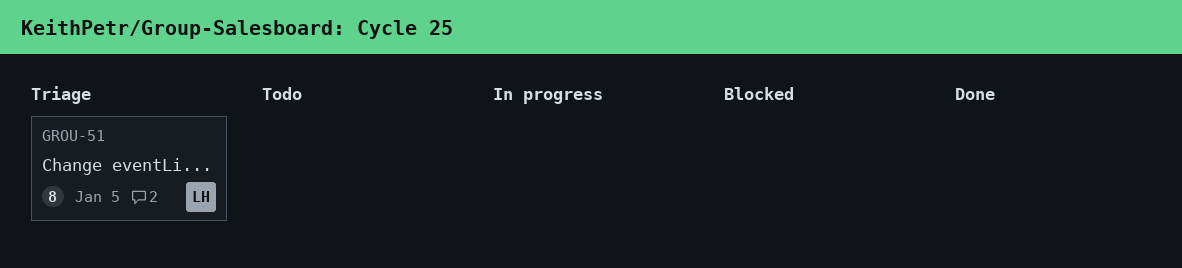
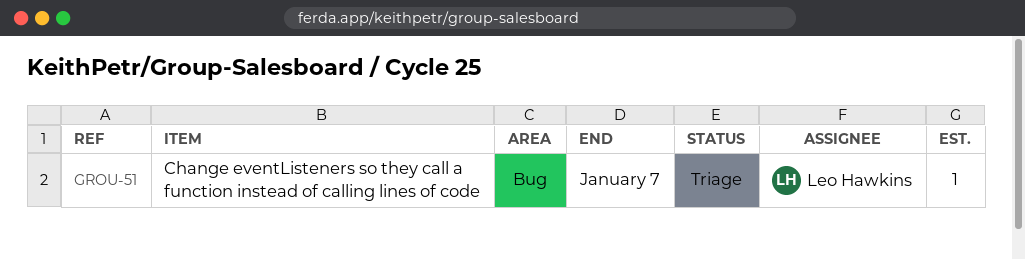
GROU-51, estimate: 8 -> 1
GROU-51, due: Jan 5 -> Jan 7

